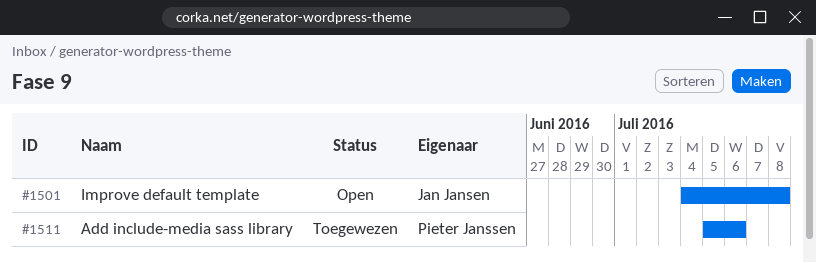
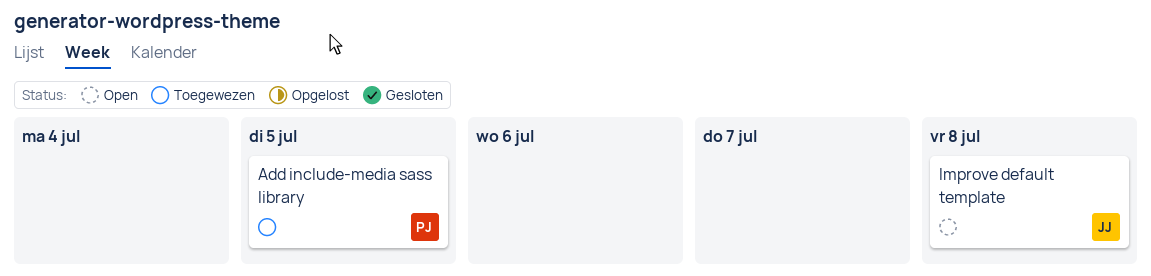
Add include-media sass library, due: Jul 6 -> Jul 5

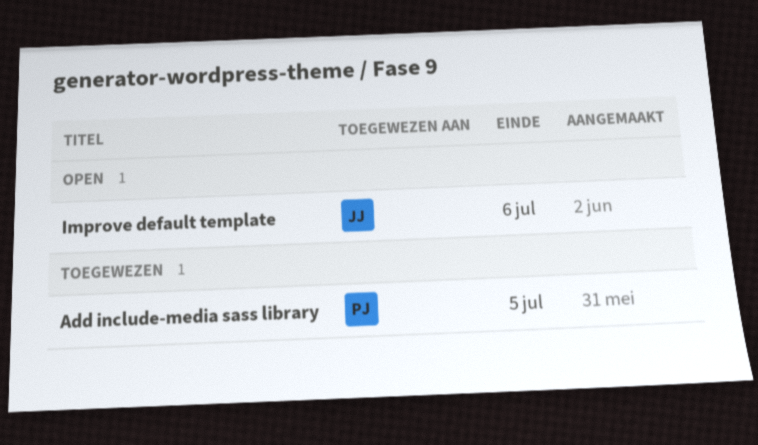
Improve default template, due: Jul 8 -> Jul 6

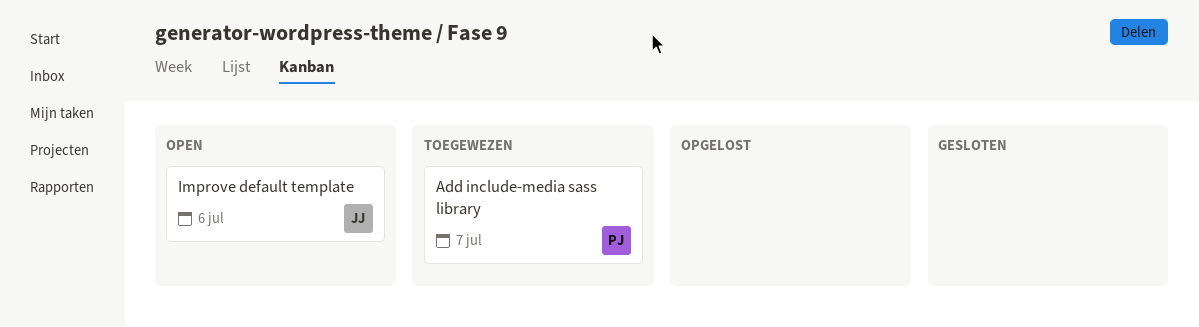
Add include-media sass library, due: Jul 5 -> Jul 7

